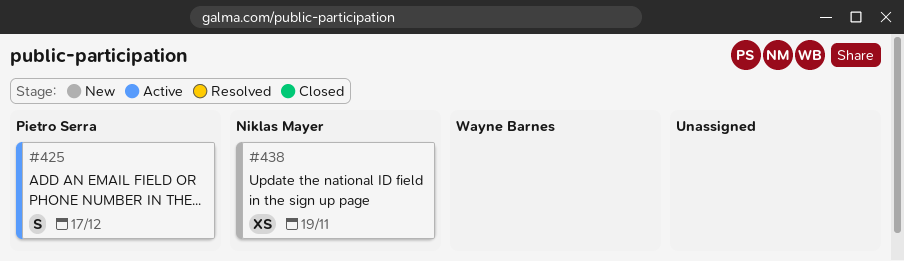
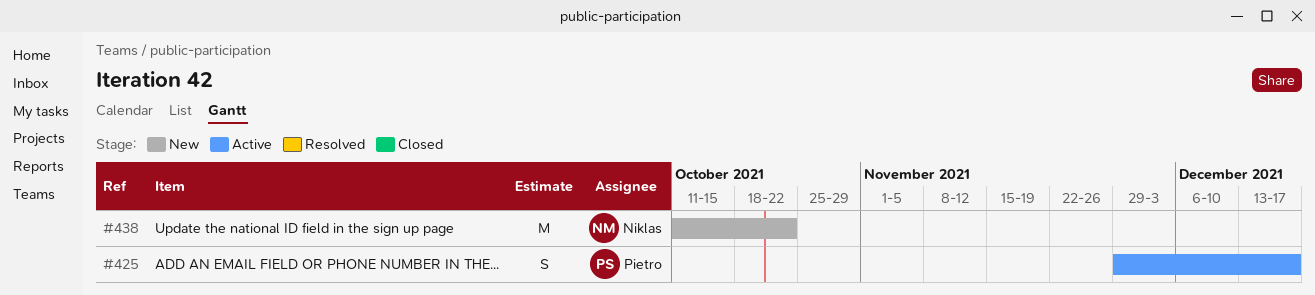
#438, estimate: XS -> M
#438, due: Nov 19 -> Oct 22

